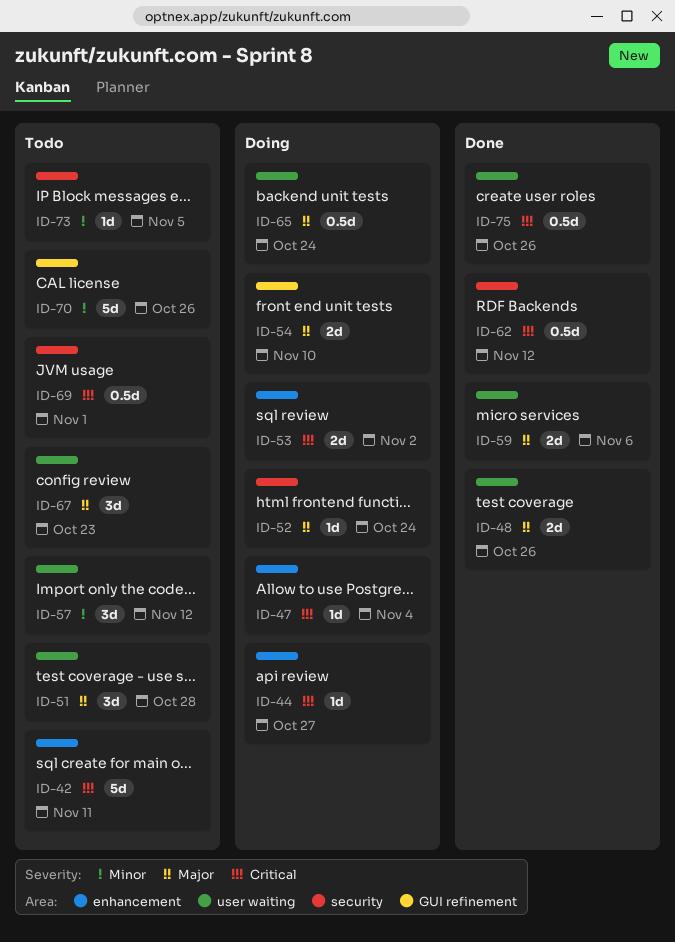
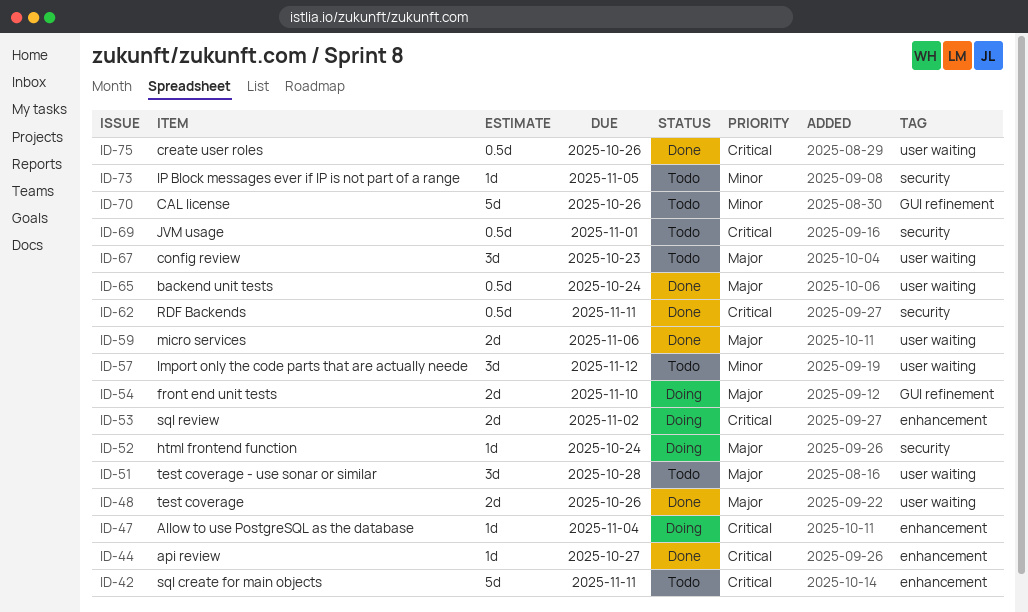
ID-44, status: Doing -> Done
ID-62, due: Nov 12 -> Nov 11
ID-65, status: Doing -> Done

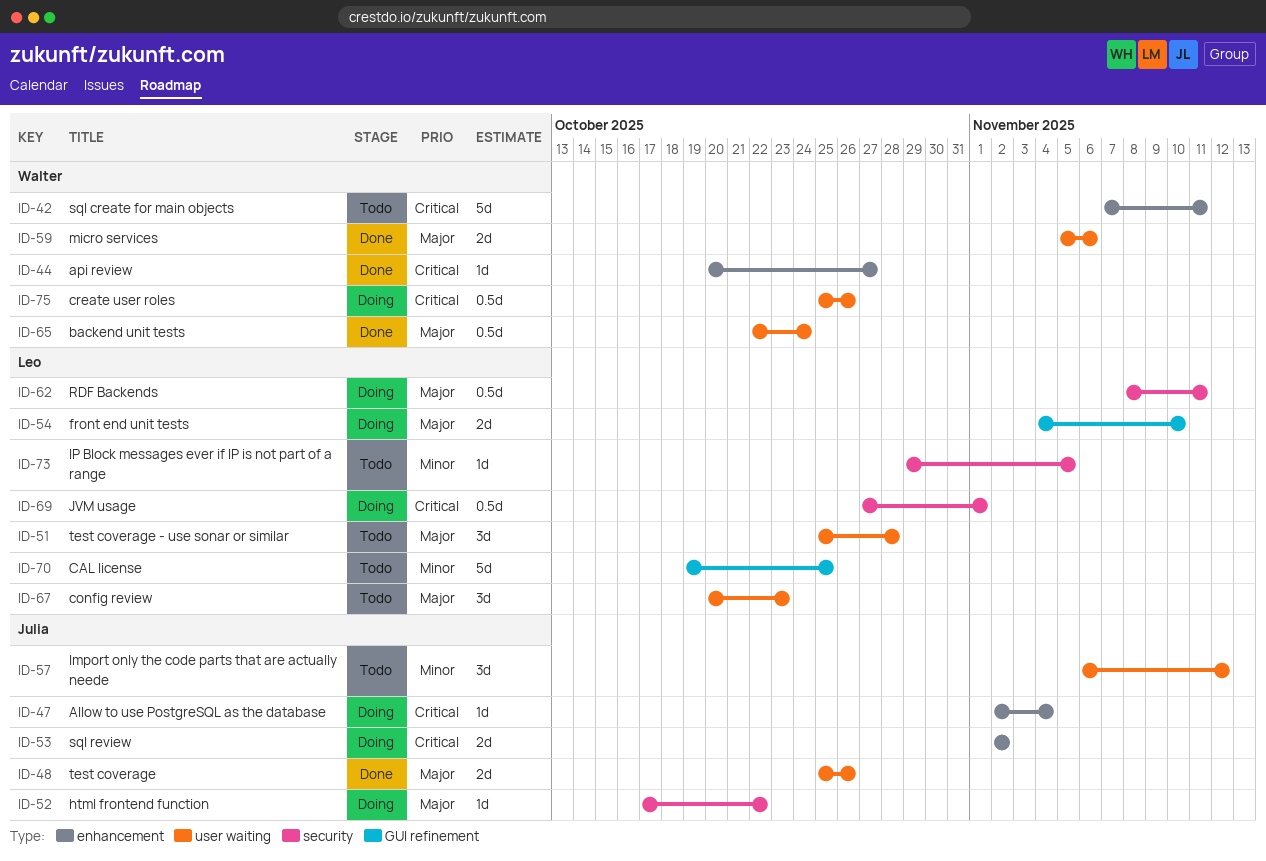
ID-52, due: Oct 24 -> Oct 22
ID-62, status: Done -> Doing
ID-62, priority: Critical -> Major
ID-69, status: Todo -> Doing
ID-70, due: Oct 26 -> Oct 25
ID-75, status: Done -> Doing

